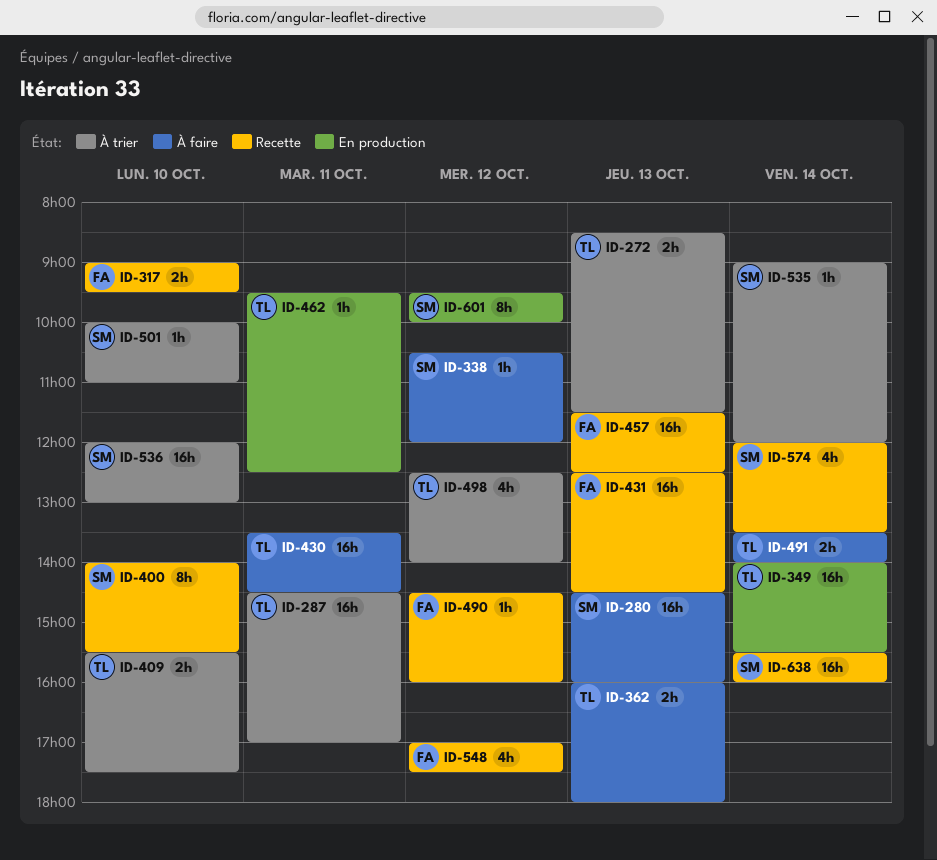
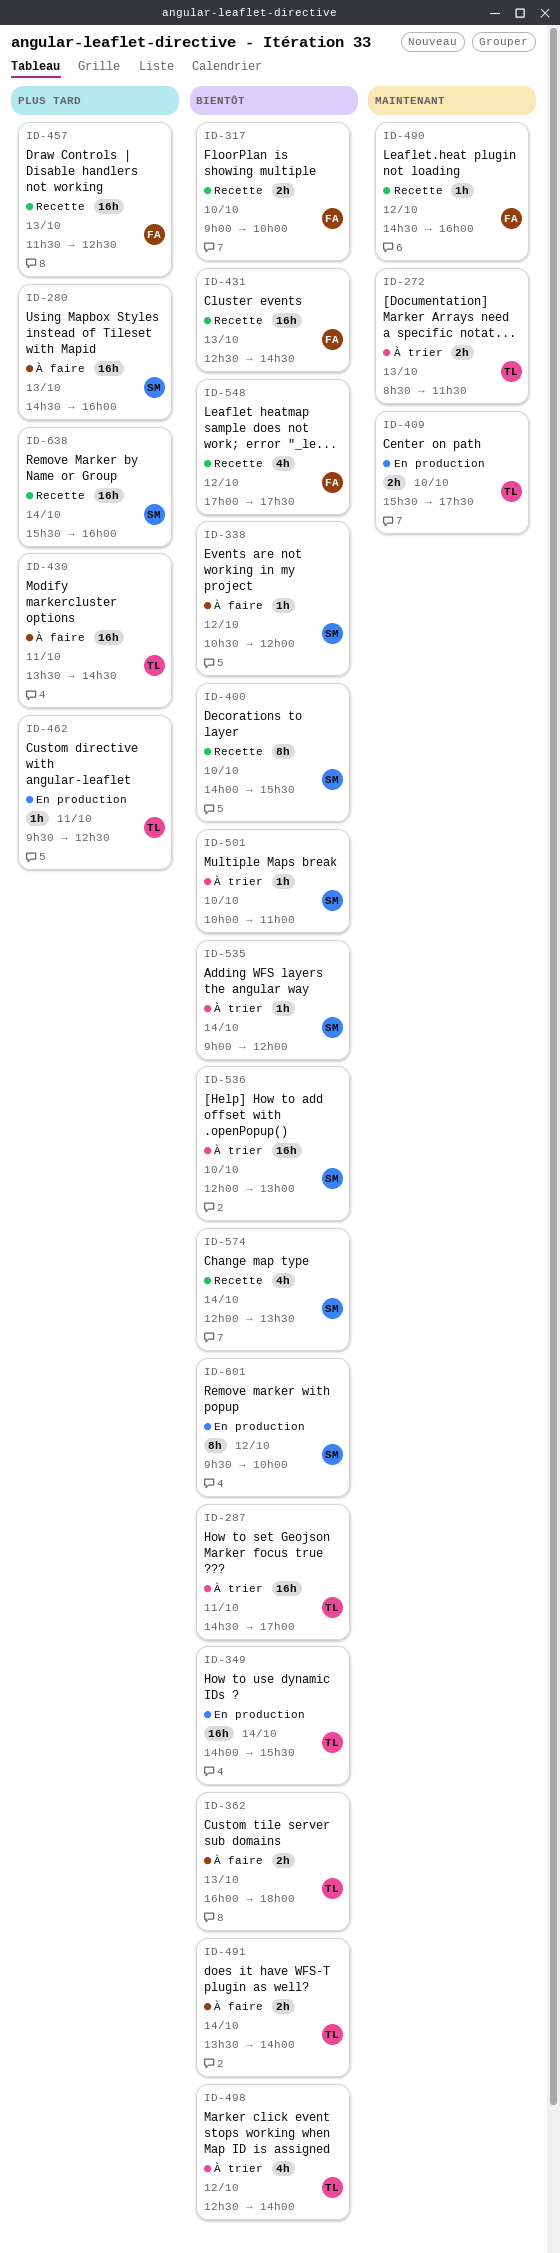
ID-317, ends: 09:30 -> 10:00
ID-409, status: À trier -> En production

